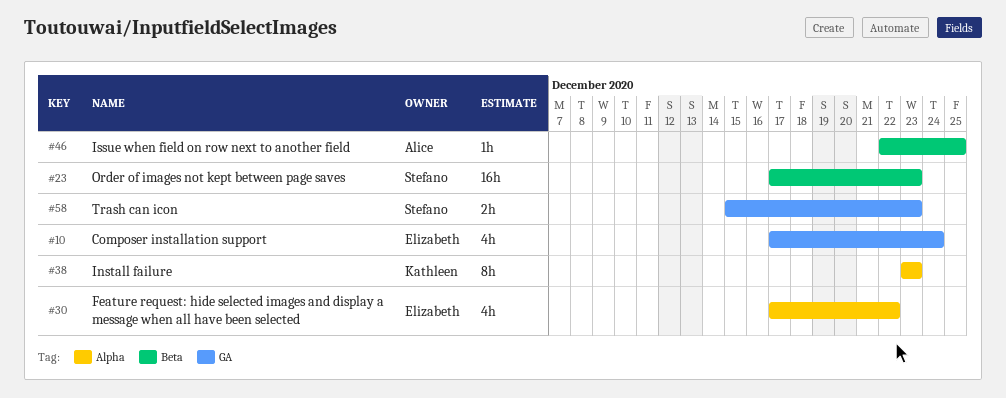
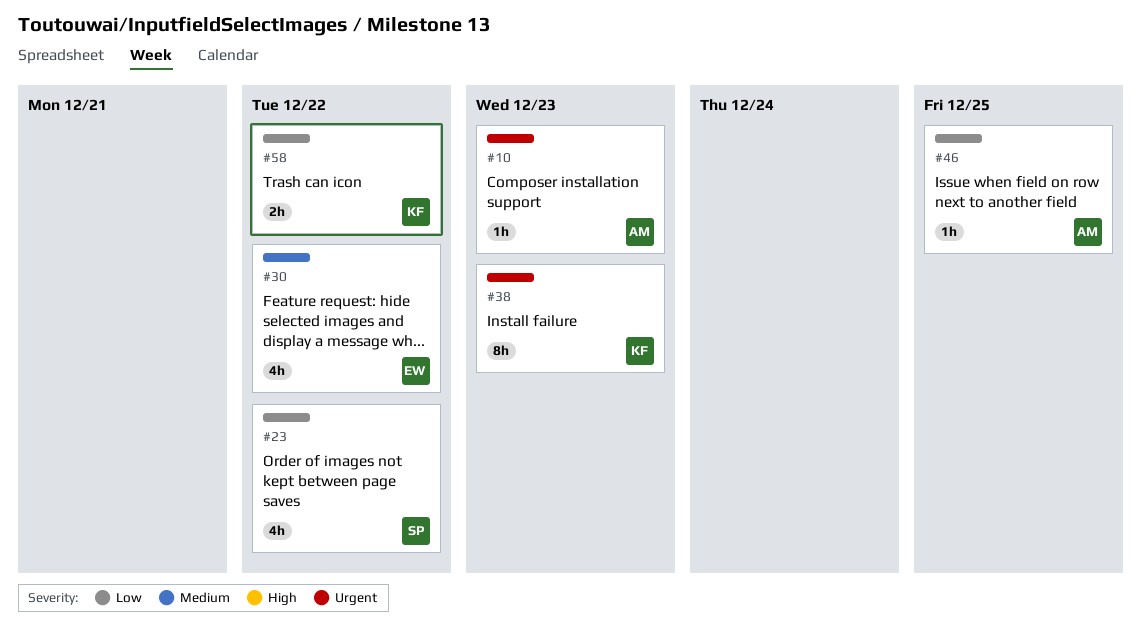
#10, owner: Elizabeth -> Alice
#10, estimate: 4h -> 1h
#10, due: Dec 24 -> Dec 23
#23, estimate: 16h -> 4h
#23, due: Dec 23 -> Dec 22
#58, owner: Stefano -> Kathleen
#58, due: Dec 23 -> Dec 22

